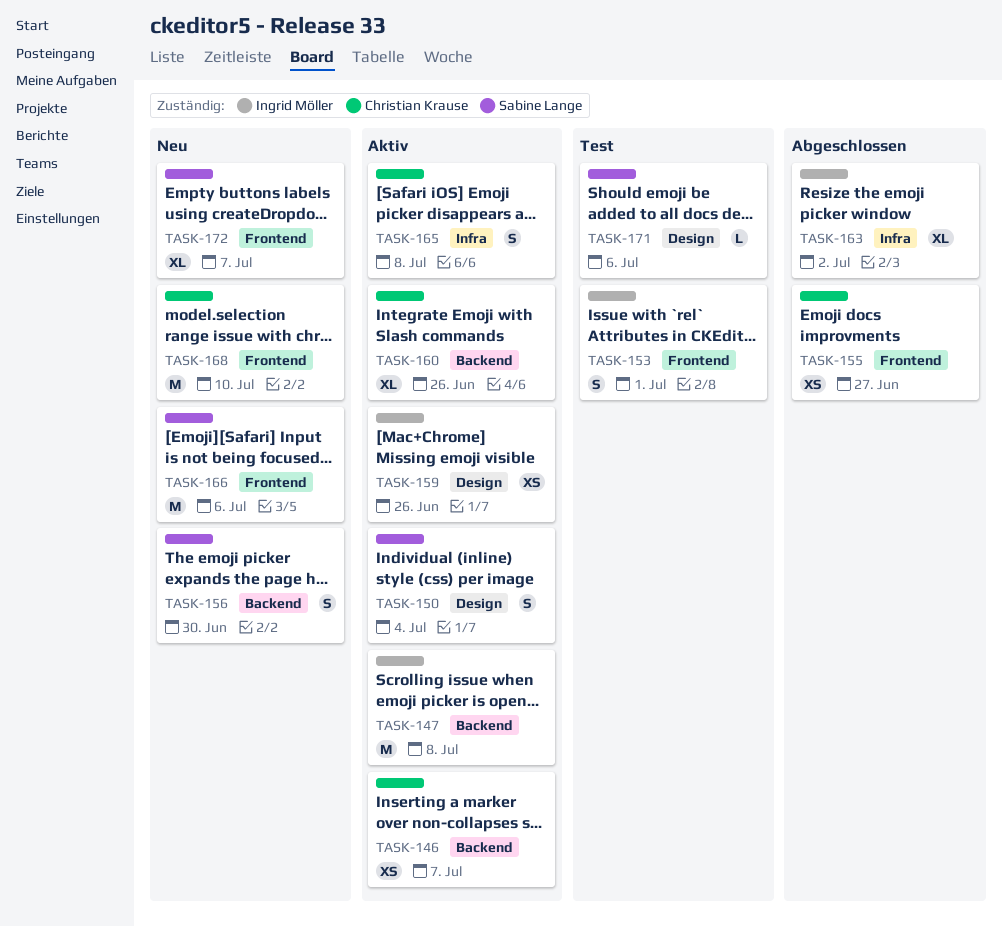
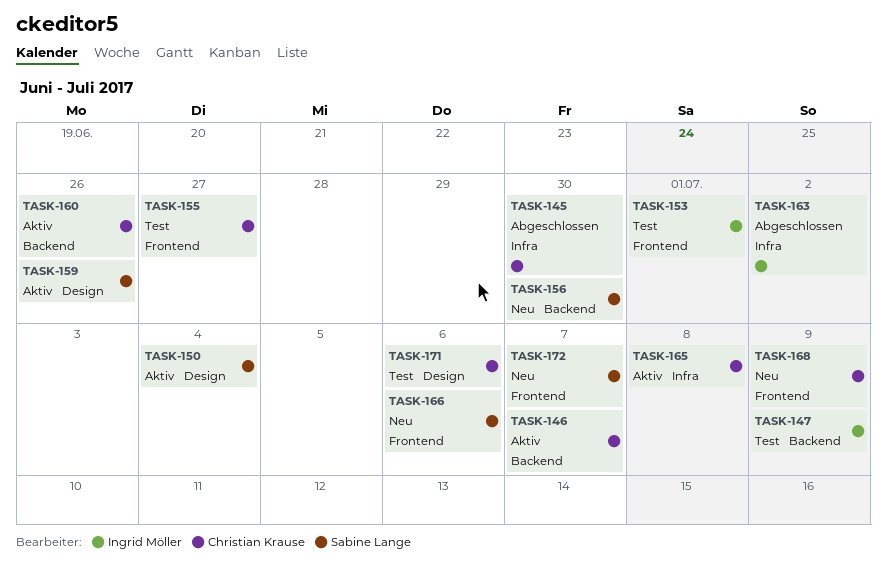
TASK-145: none -> present
TASK-147, status: Aktiv -> Test
TASK-147, due: Jul 8 -> Jul 9
TASK-155, status: Abgeschlossen -> Test
TASK-159, owner: Ingrid Möller -> Sabine Lange
TASK-168, due: Jul 10 -> Jul 9
TASK-171, owner: Sabine Lange -> Christian Krause

